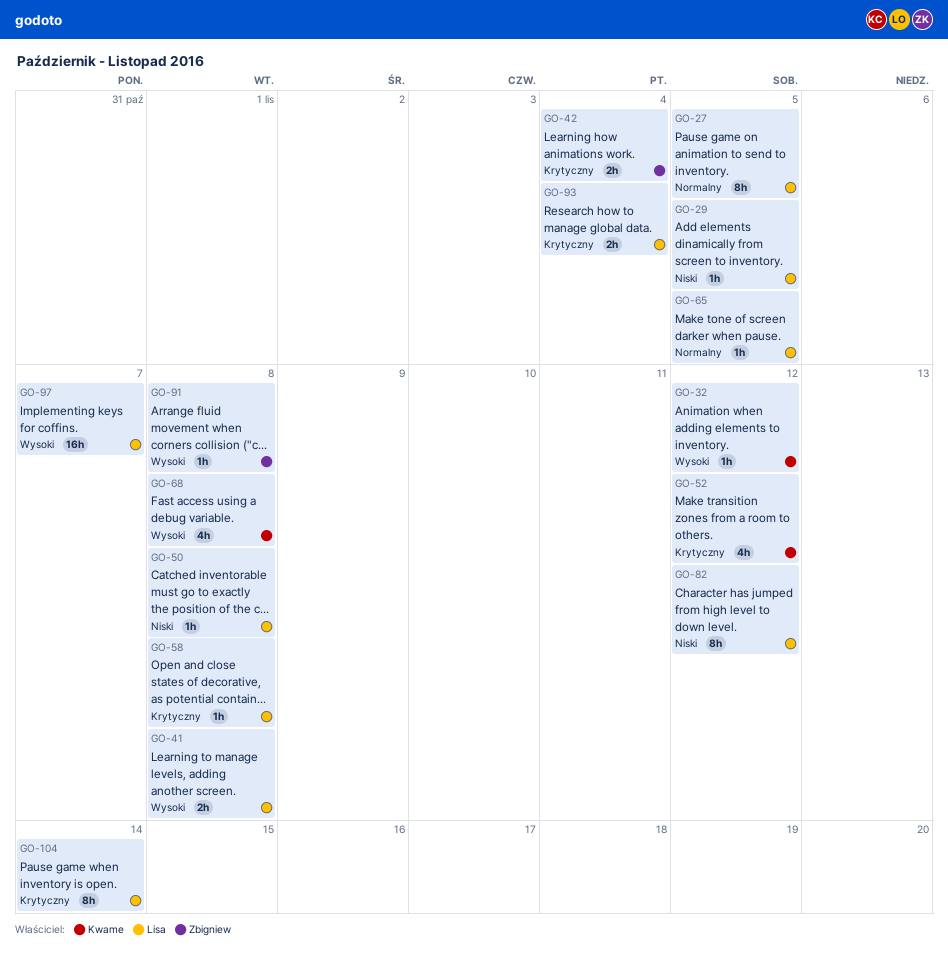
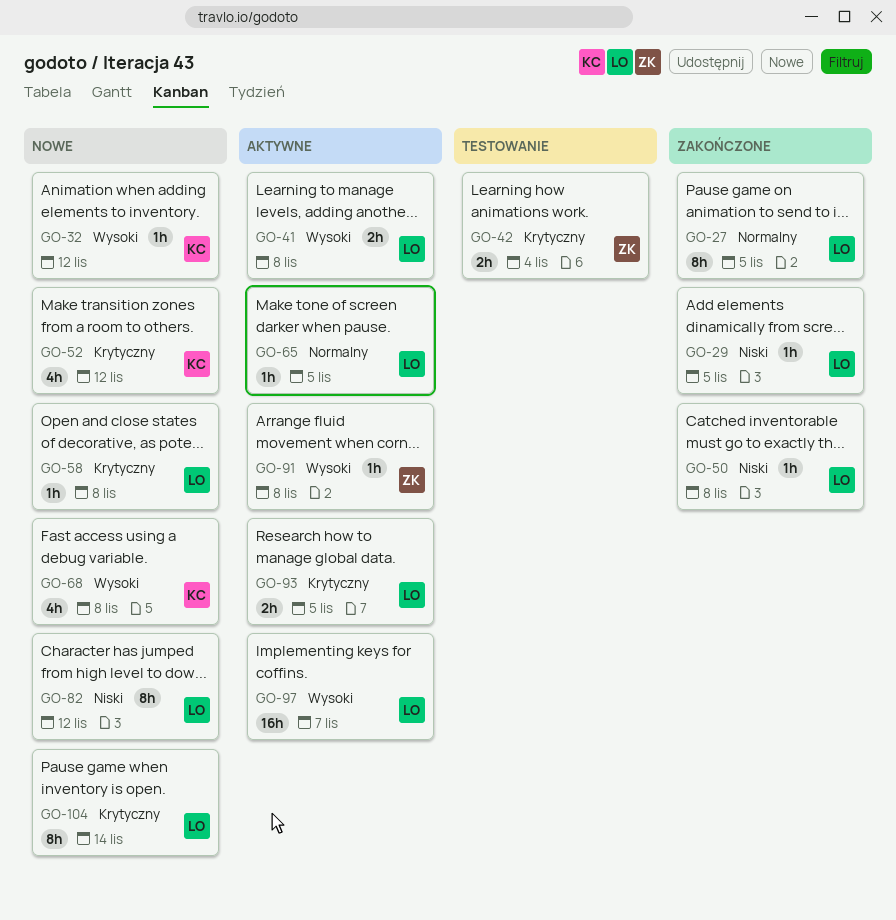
GO-93, due: Nov 4 -> Nov 5

